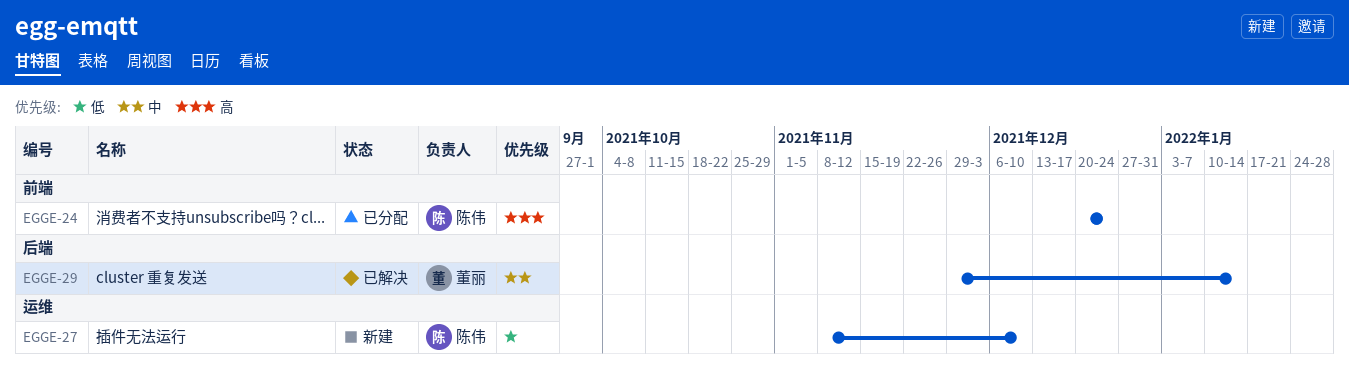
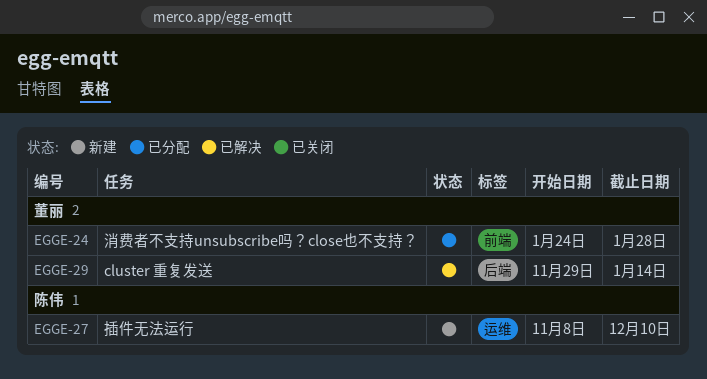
EGGE-24, owner: 陈伟 -> 董丽
EGGE-24, start: Dec 20 -> Jan 24
EGGE-24, due: Dec 24 -> Jan 28

